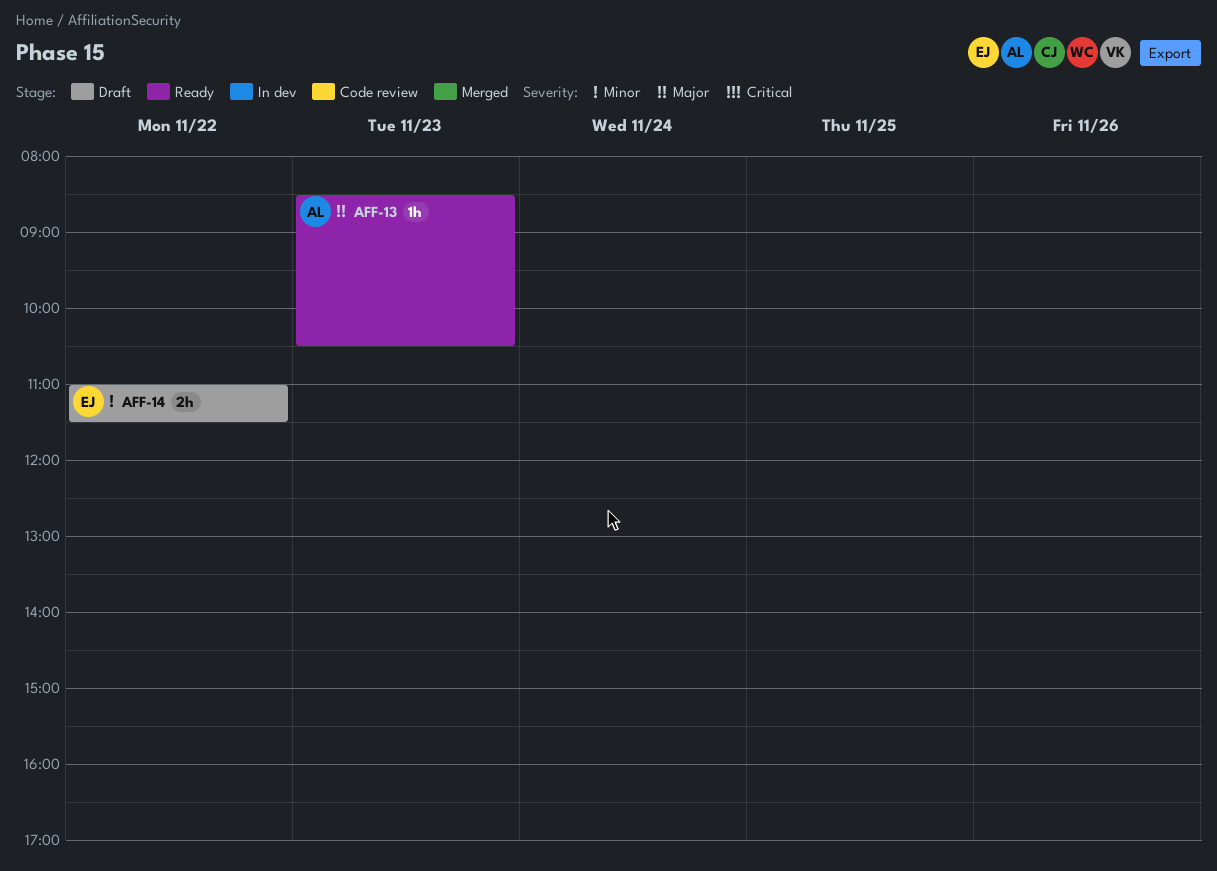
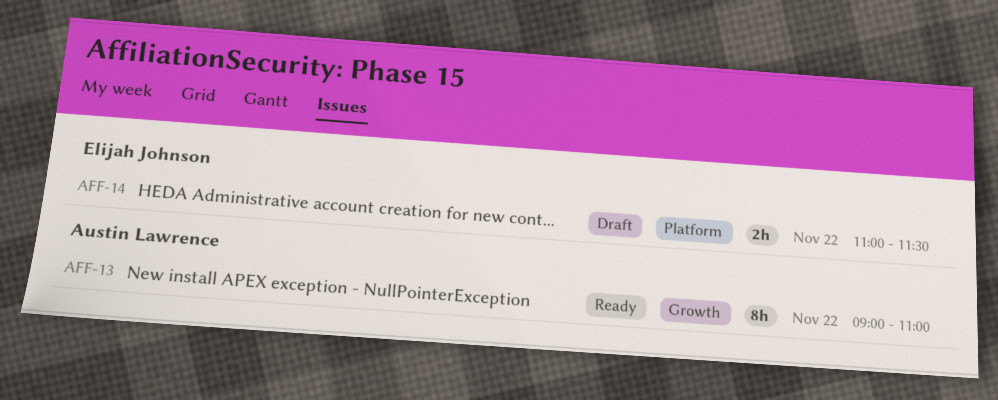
AFF-13, estimate: 1h -> 8h
AFF-13, day: Nov 23 -> Nov 22
AFF-13, begins: 08:30 -> 09:00
AFF-13, ends: 10:30 -> 11:00

